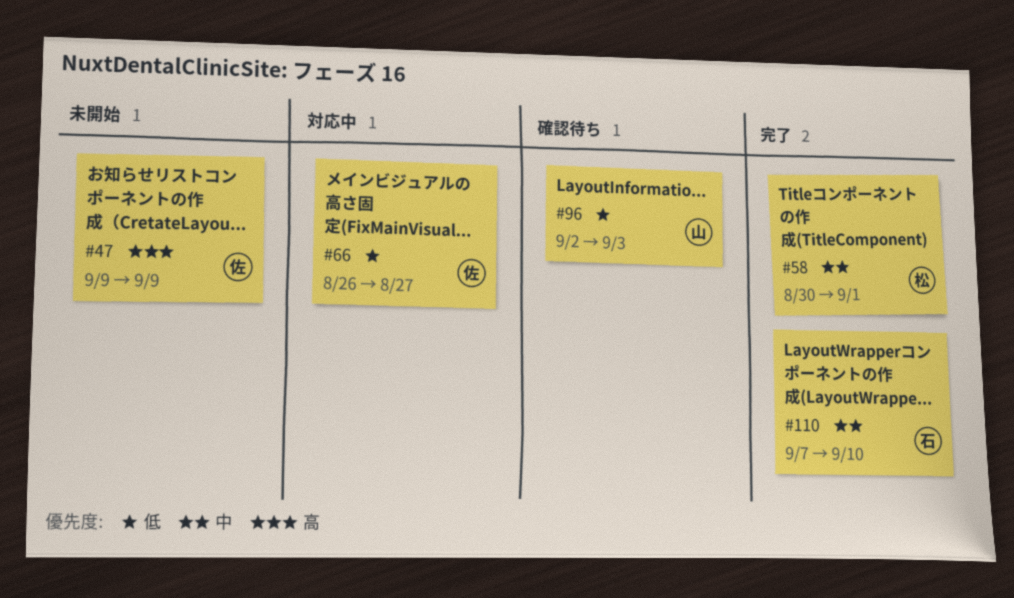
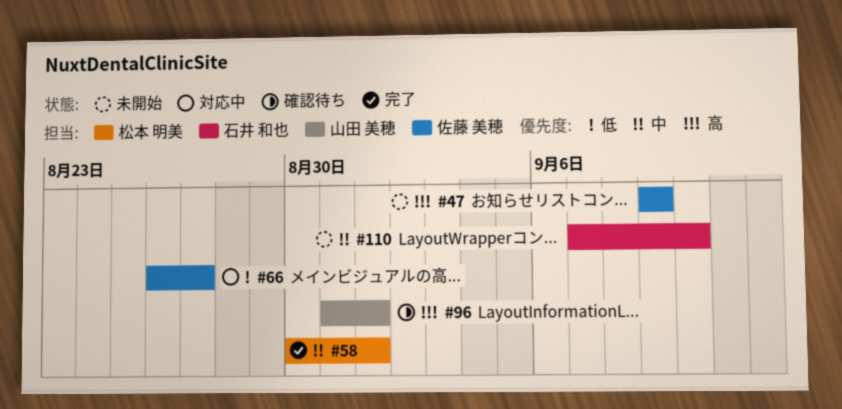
#96, priority: 低 -> 高
#96, start: Sep 2 -> Aug 31
#96, due: Sep 3 -> Sep 1
#110, status: 完了 -> 未開始

